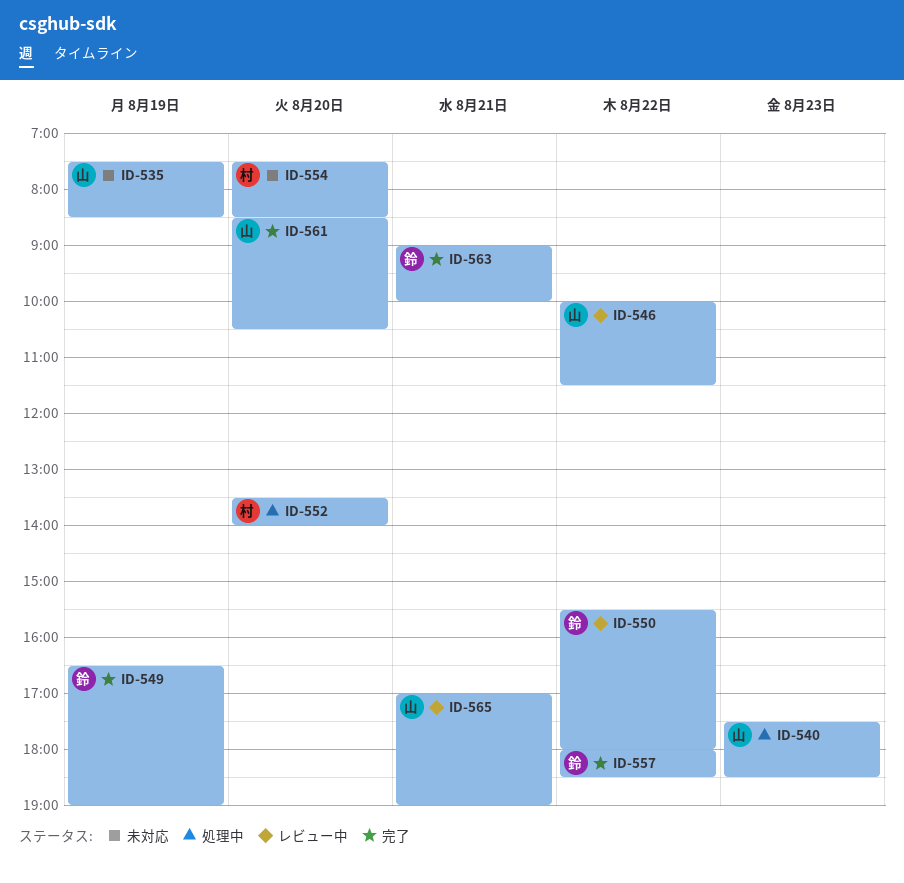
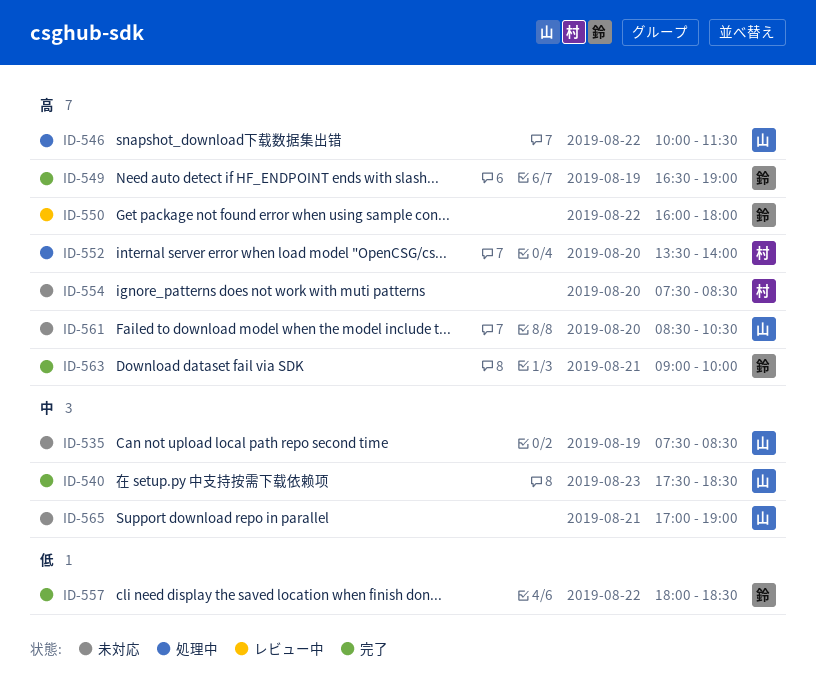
ID-540, status: 処理中 -> 完了
ID-546, status: レビュー中 -> 処理中
ID-550, begins: 15:30 -> 16:00
ID-561, status: 完了 -> 未対応
ID-565, status: レビュー中 -> 未対応

